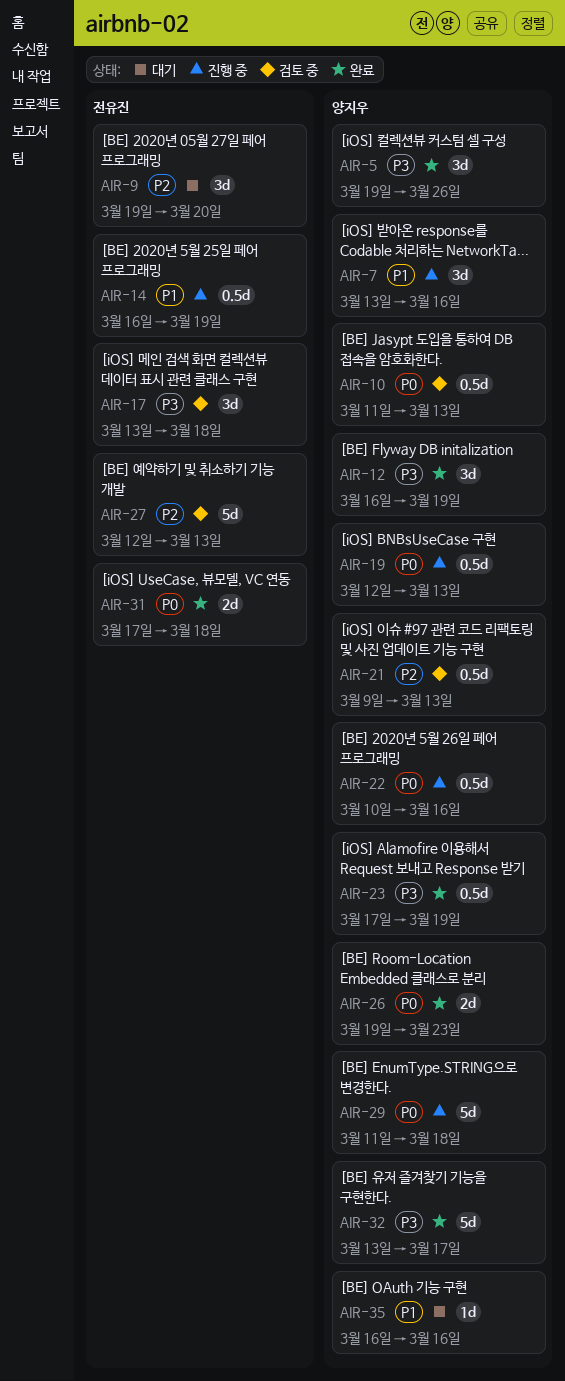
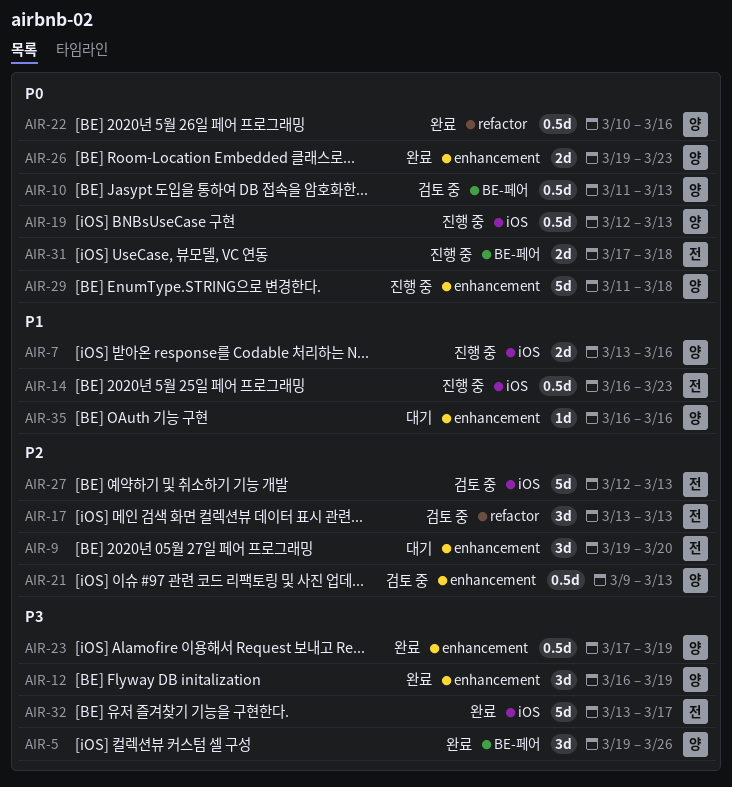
AIR-7, estimate: 3d -> 2d
AIR-14, due: Mar 19 -> Mar 23
AIR-17, priority: P3 -> P2
AIR-17, due: Mar 18 -> Mar 13
AIR-22, status: 진행 중 -> 완료
AIR-31, status: 완료 -> 진행 중
AIR-32, owner: 양지우 -> 전유진

